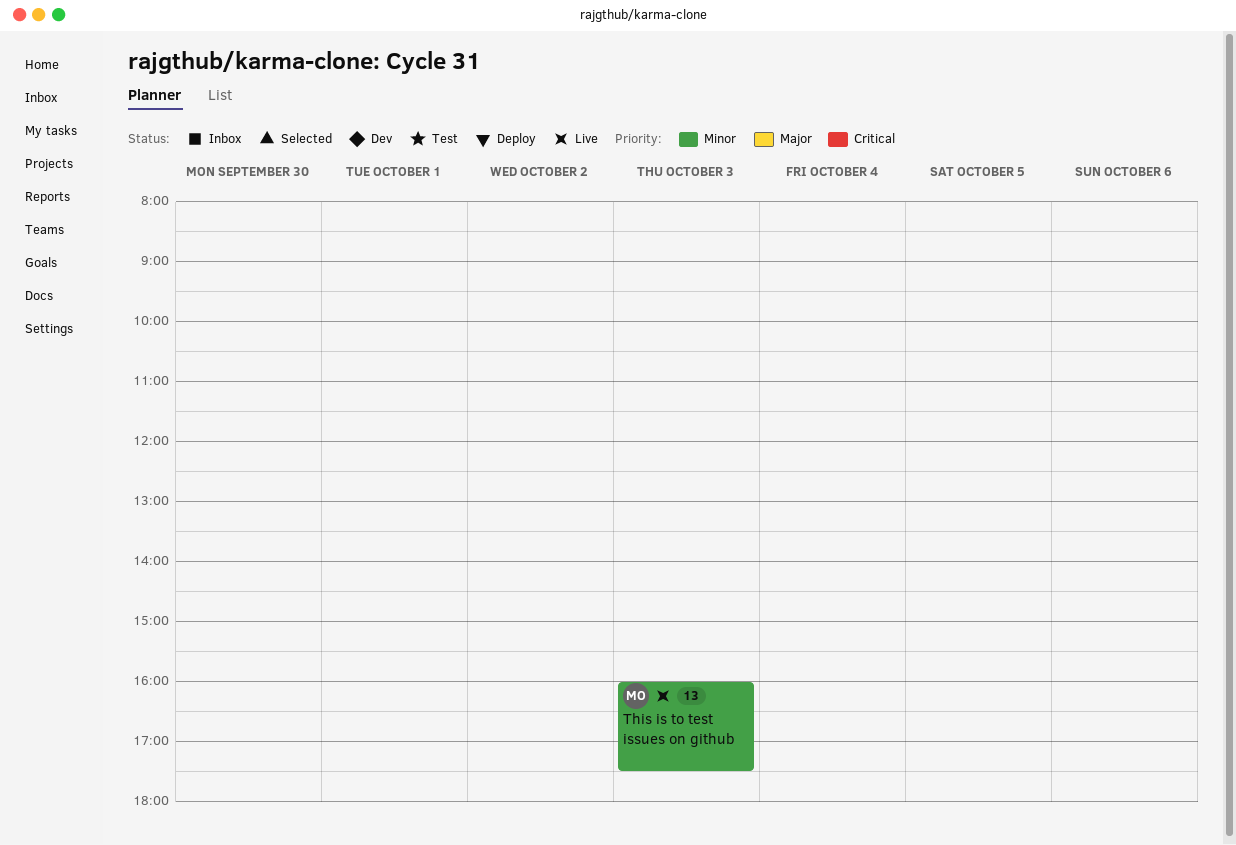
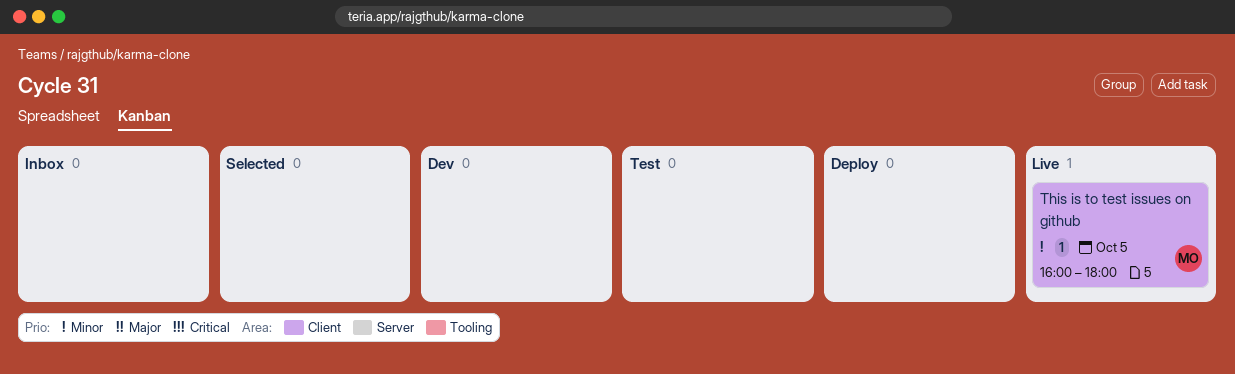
This is to test issues on github, estimate: 13 -> 1
This is to test issues on github, day: Oct 3 -> Oct 5
This is to test issues on github, ends: 17:30 -> 18:00

